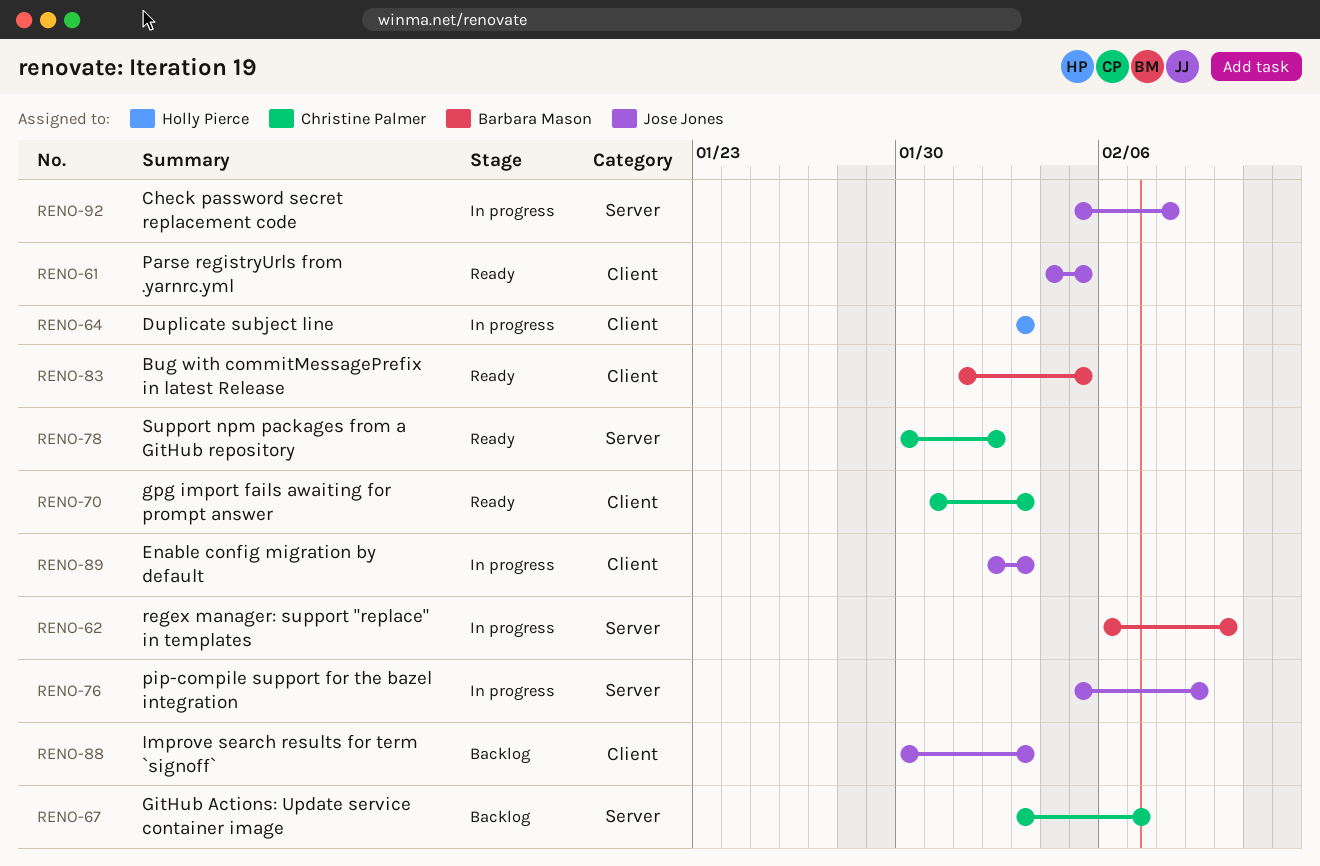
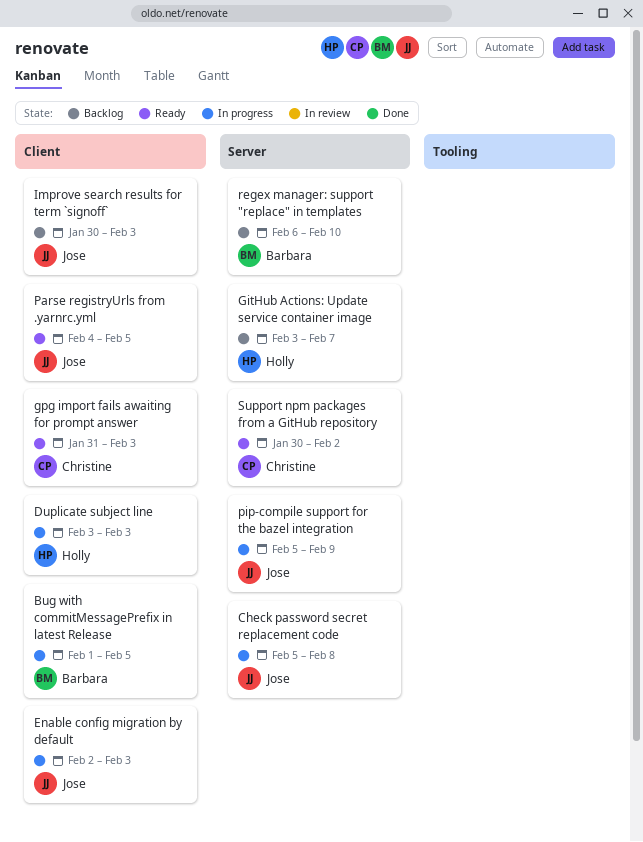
Bug with commitMessagePrefix in latest Release, status: Ready -> In progress
GitHub Actions: Update service container image, owner: Christine Palmer -> Holly Pierce
regex manager: support "replace" in templates, status: In progress -> Backlog

